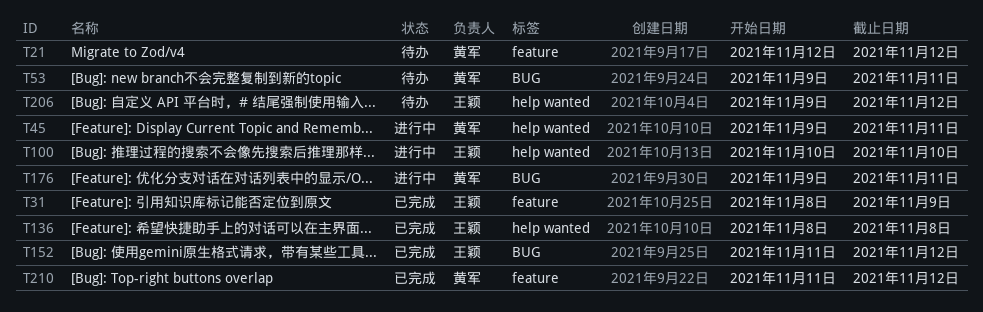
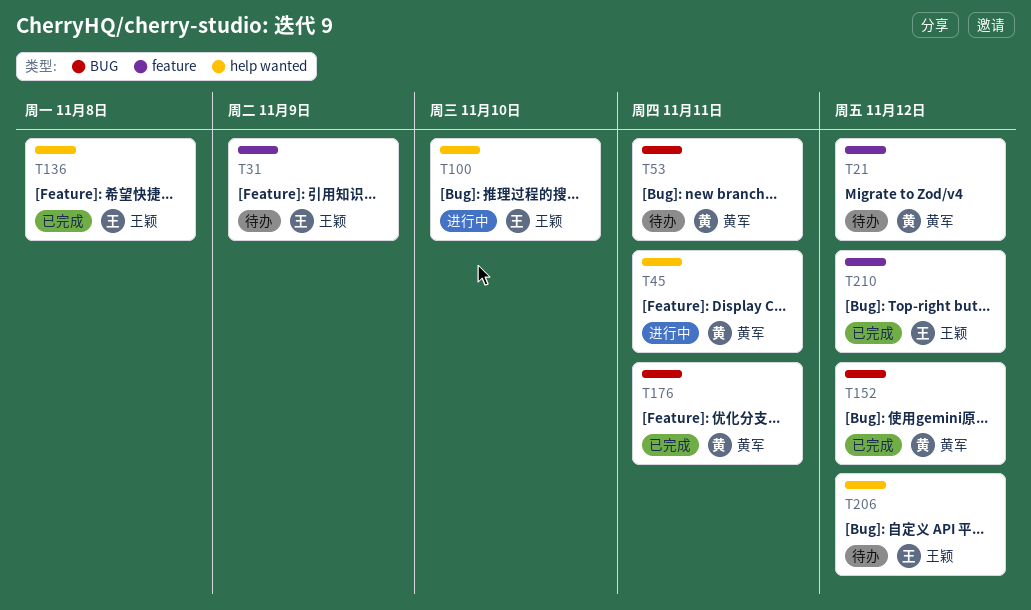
T31, status: 已完成 -> 待办
T152, owner: 王颖 -> 黄军
T176, status: 进行中 -> 已完成
T210, owner: 黄军 -> 王颖

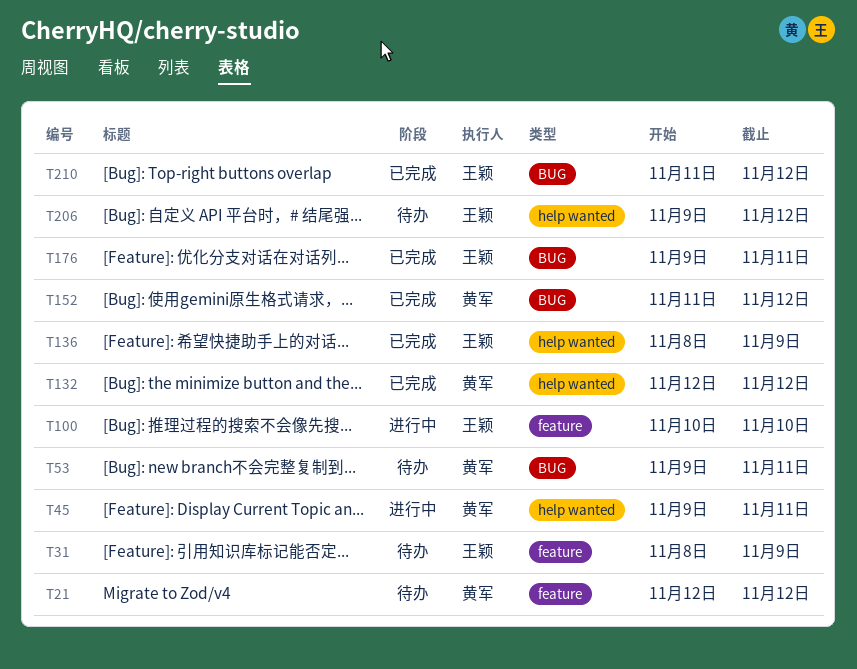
T100, label: help wanted -> feature
T132: none -> present
T136, due: Nov 8 -> Nov 9
T176, owner: 黄军 -> 王颖
T210, label: feature -> BUG

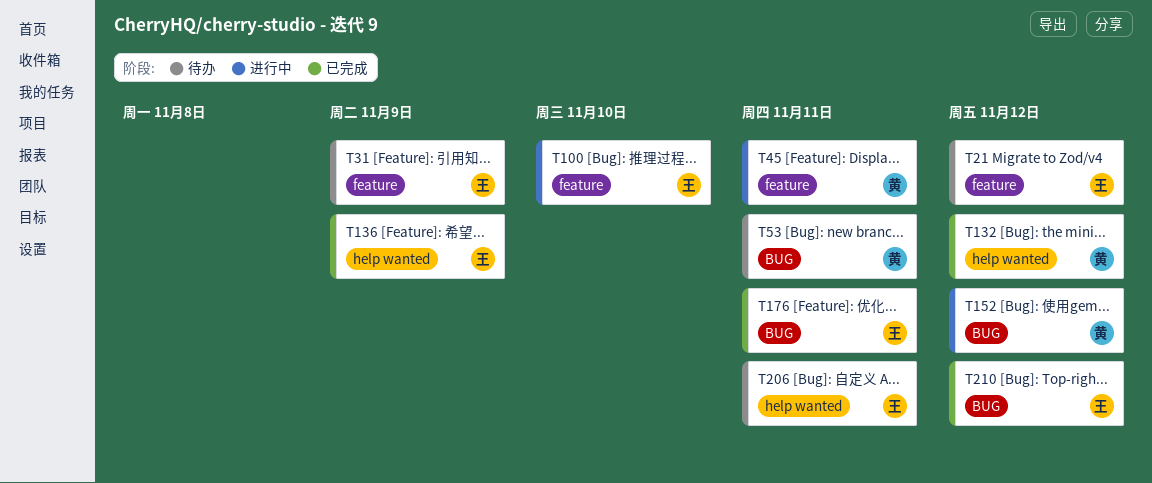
T21, owner: 黄军 -> 王颖
T45, label: help wanted -> feature
T152, status: 已完成 -> 进行中
T206, due: Nov 12 -> Nov 11

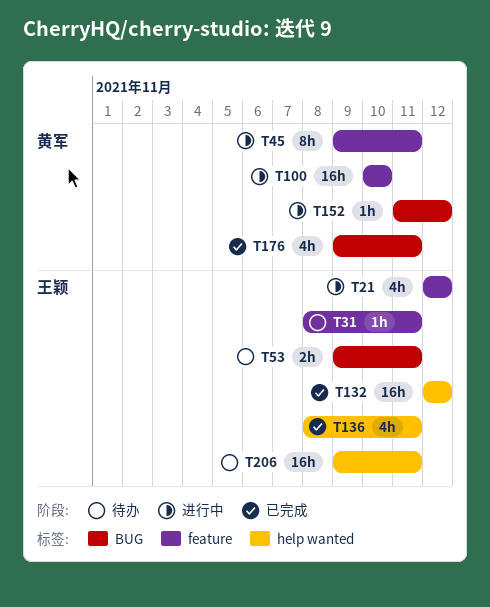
T21, status: 待办 -> 进行中
T31, due: Nov 9 -> Nov 11
T53, owner: 黄军 -> 王颖
T100, owner: 王颖 -> 黄军
T132, owner: 黄军 -> 王颖
T136, due: Nov 9 -> Nov 11
T176, owner: 王颖 -> 黄军
T210: present -> none

